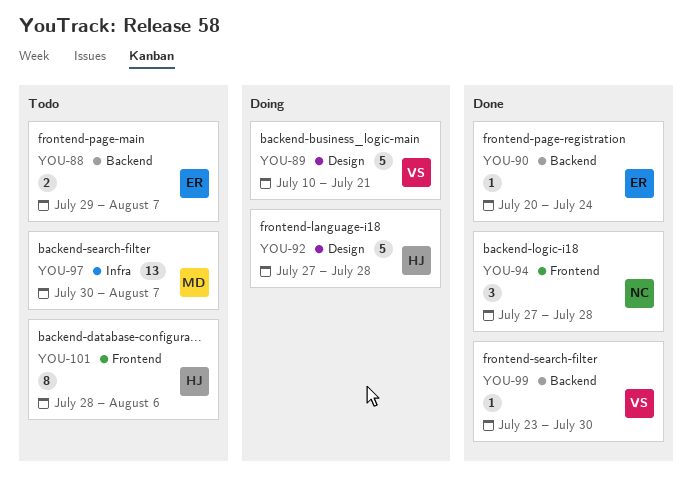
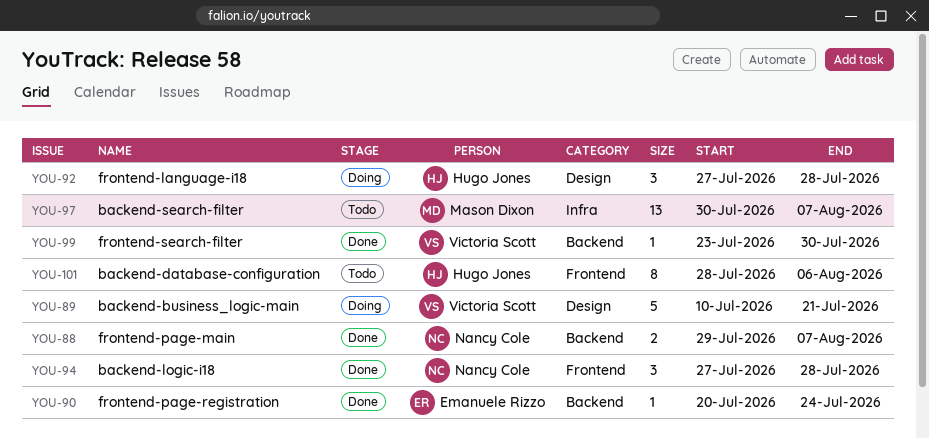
YOU-88, status: Todo -> Done
YOU-88, owner: Emanuele Rizzo -> Nancy Cole
YOU-92, estimate: 5 -> 3

